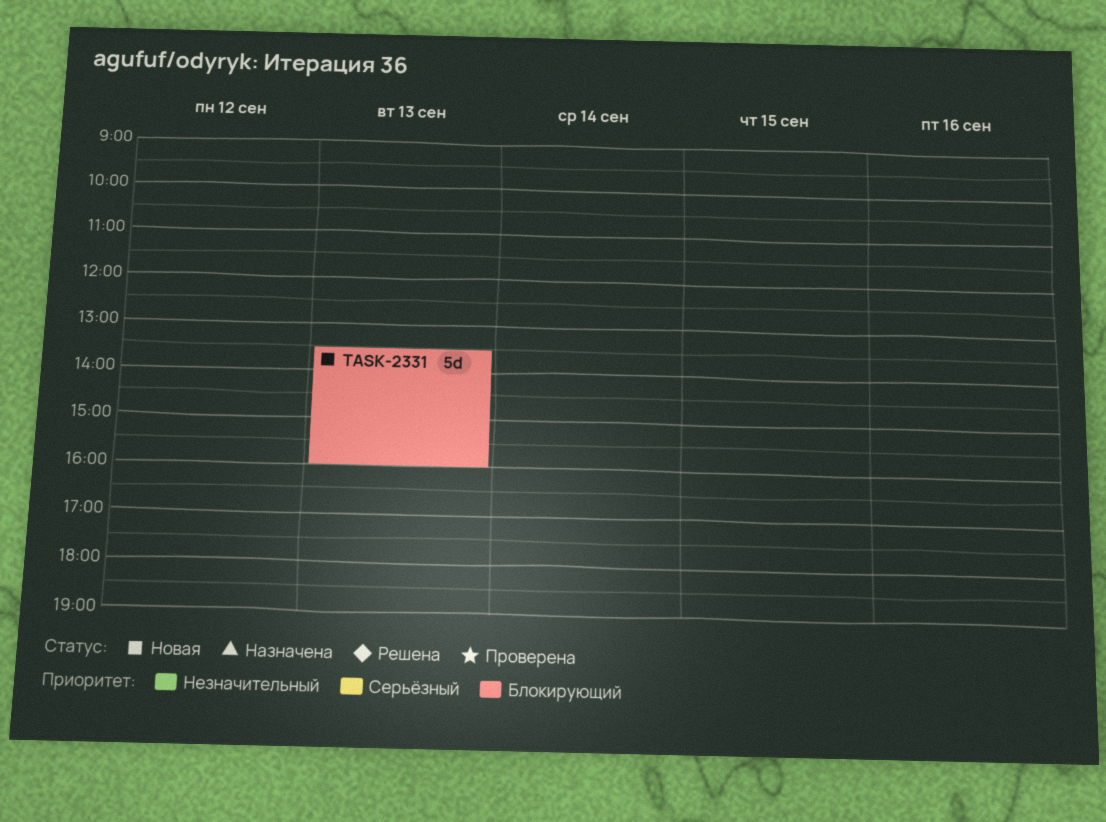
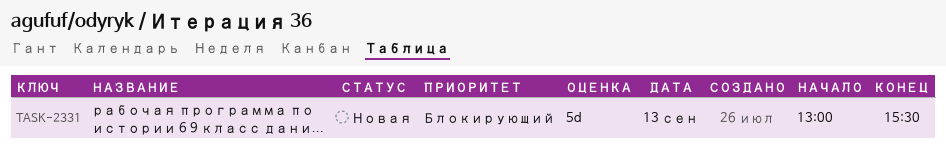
TASK-2331, begins: 13:30 -> 13:00
TASK-2331, ends: 16:00 -> 15:30

